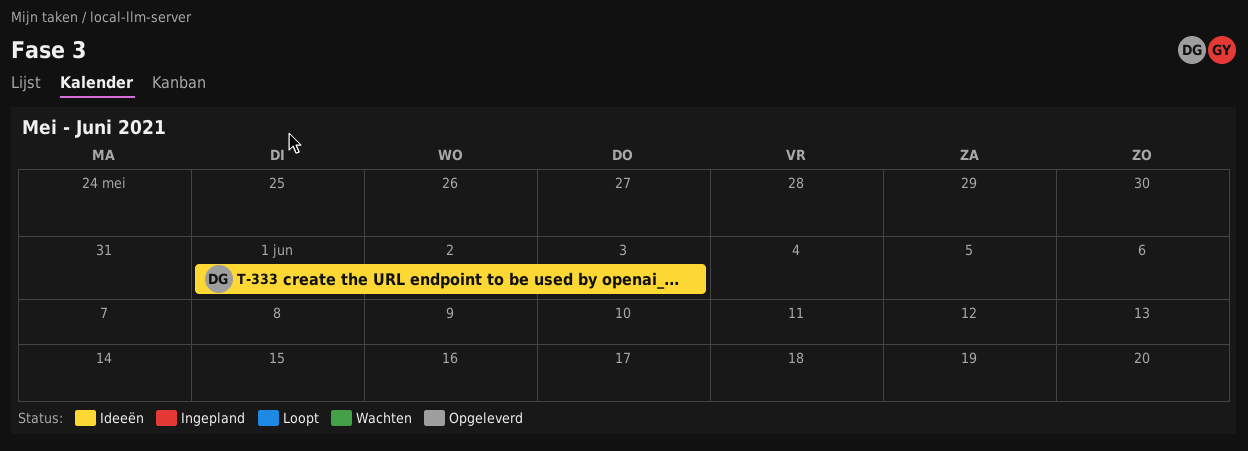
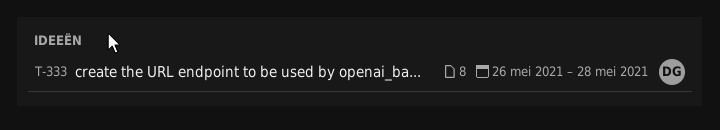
T-333, start: Jun 1 -> May 26
T-333, due: Jun 3 -> May 28

